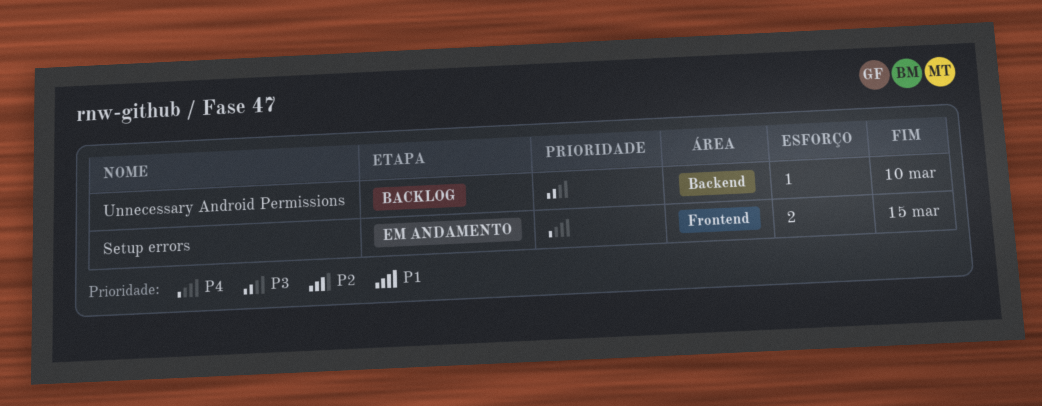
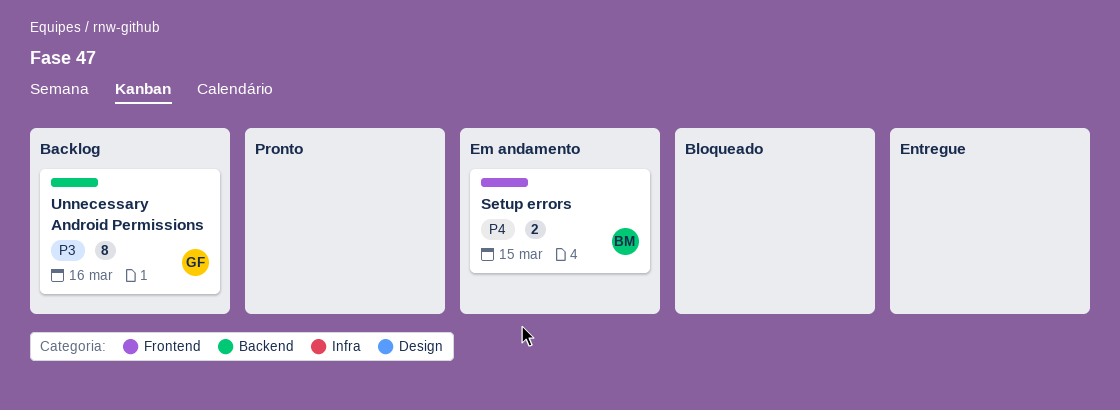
Unnecessary Android Permissions, estimate: 1 -> 8
Unnecessary Android Permissions, due: Mar 10 -> Mar 16

